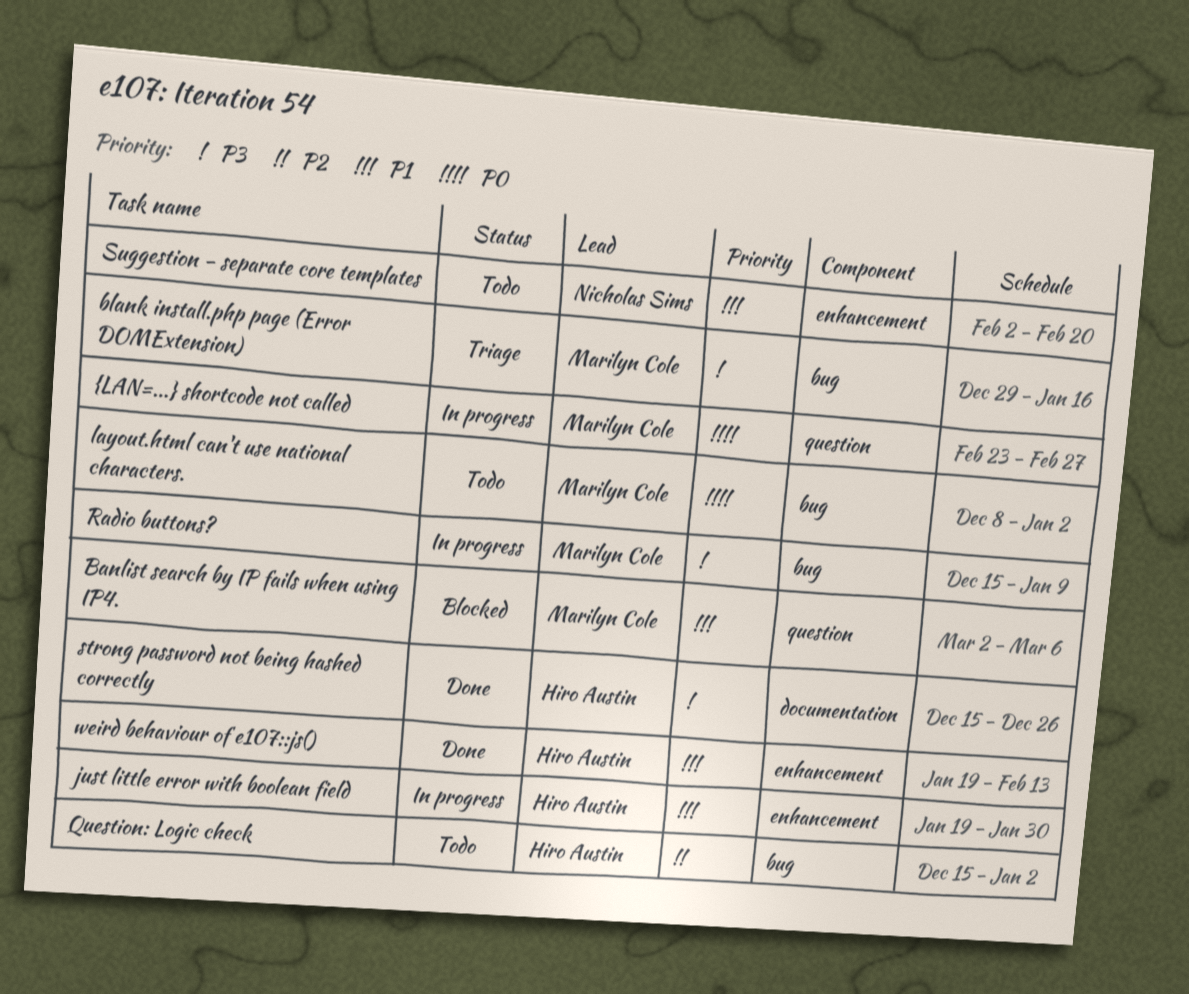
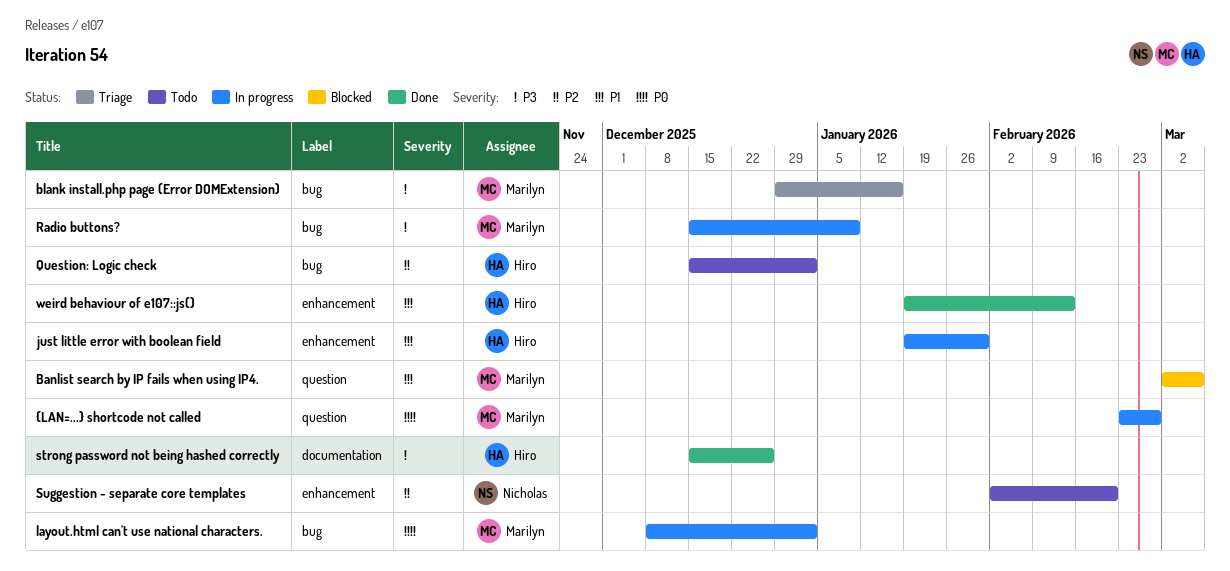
layout.html can't use national characters., status: Todo -> In progress
Suggestion - separate core templates, priority: P1 -> P2

